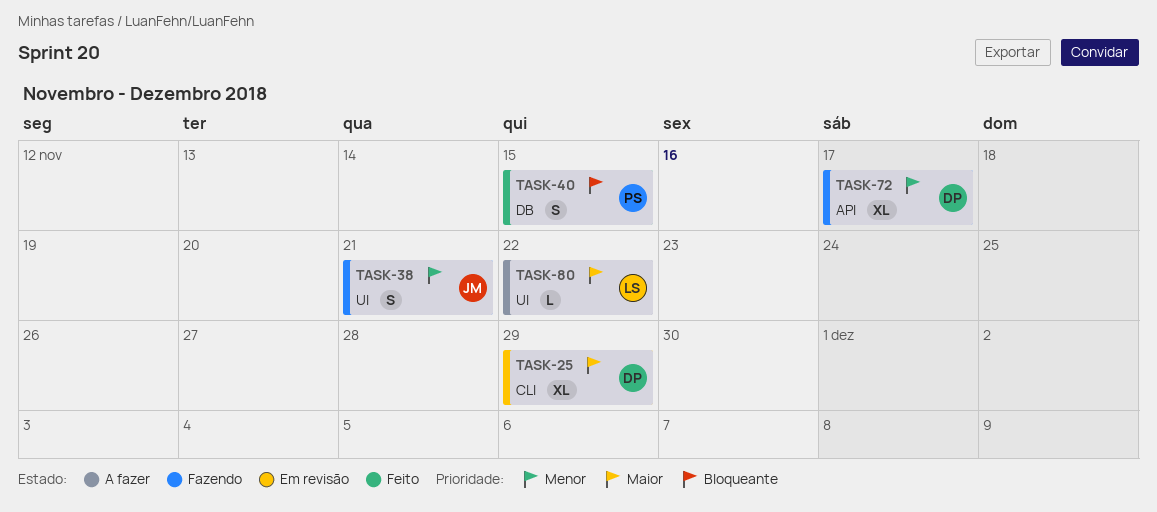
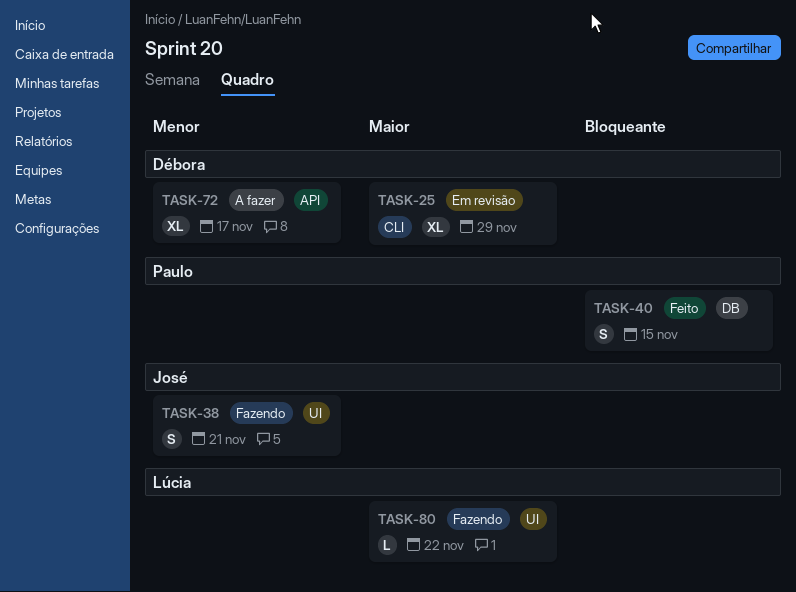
TASK-72, status: Fazendo -> A fazer
TASK-80, status: A fazer -> Fazendo

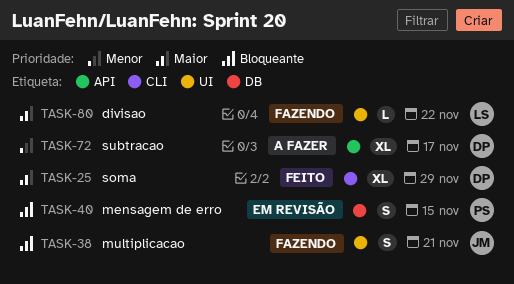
TASK-25, status: Em revisão -> Feito
TASK-38, priority: Menor -> Bloqueante
TASK-40, status: Feito -> Em revisão

